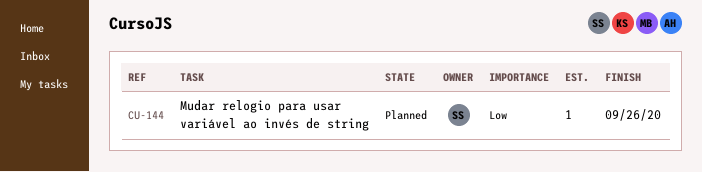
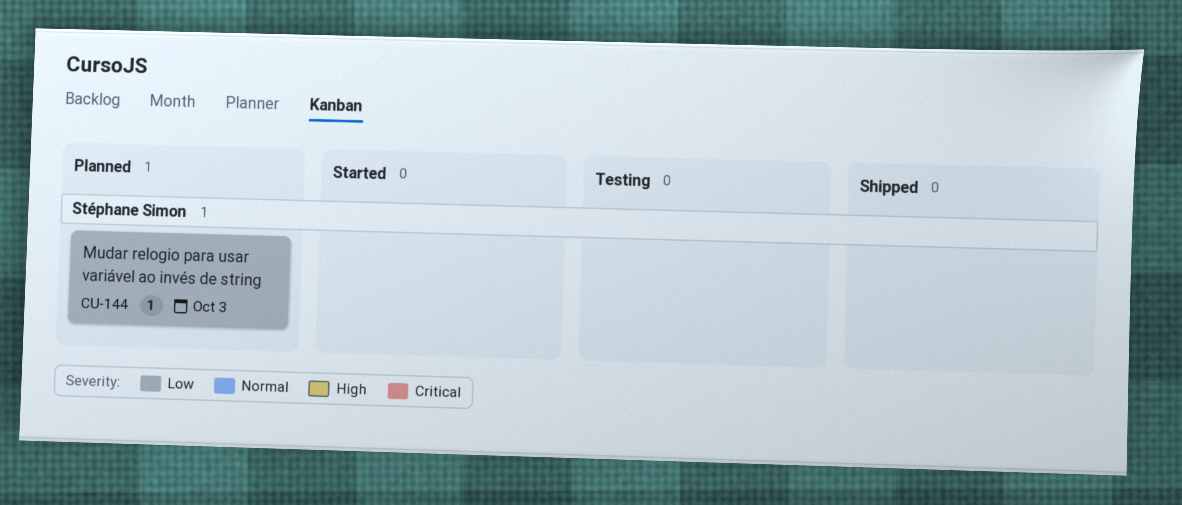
CU-144, due: Sep 26 -> Oct 3

